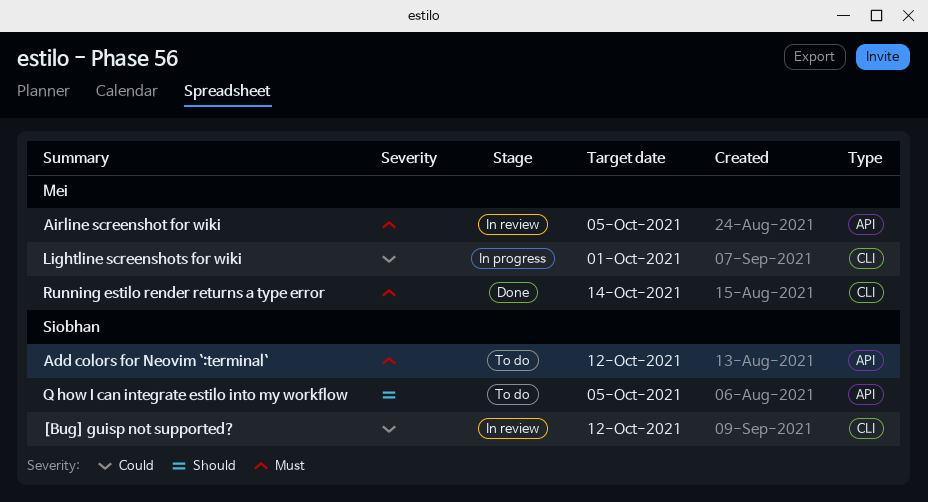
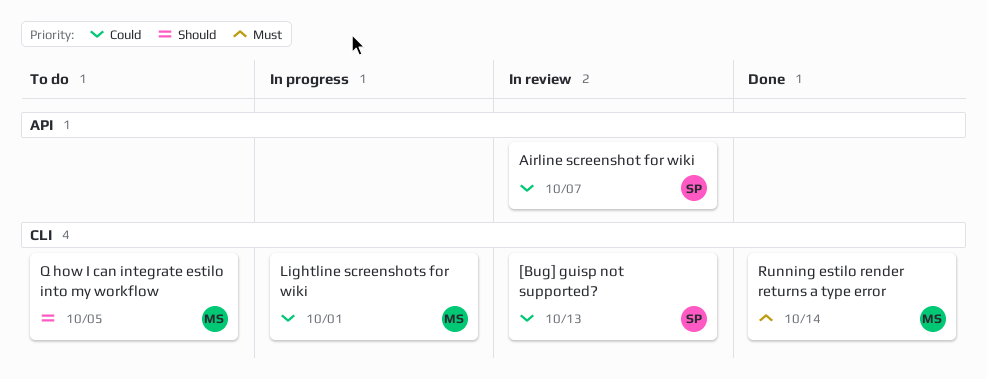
[Bug] guisp not supported?, due: Oct 12 -> Oct 13
Add colors for Neovim `:terminal`: present -> none
Airline screenshot for wiki, owner: Mei -> Siobhan
Airline screenshot for wiki, priority: Must -> Could
Airline screenshot for wiki, due: Oct 5 -> Oct 7
Q how I can integrate estilo into my workflow, owner: Siobhan -> Mei
Q how I can integrate estilo into my workflow, label: API -> CLI

